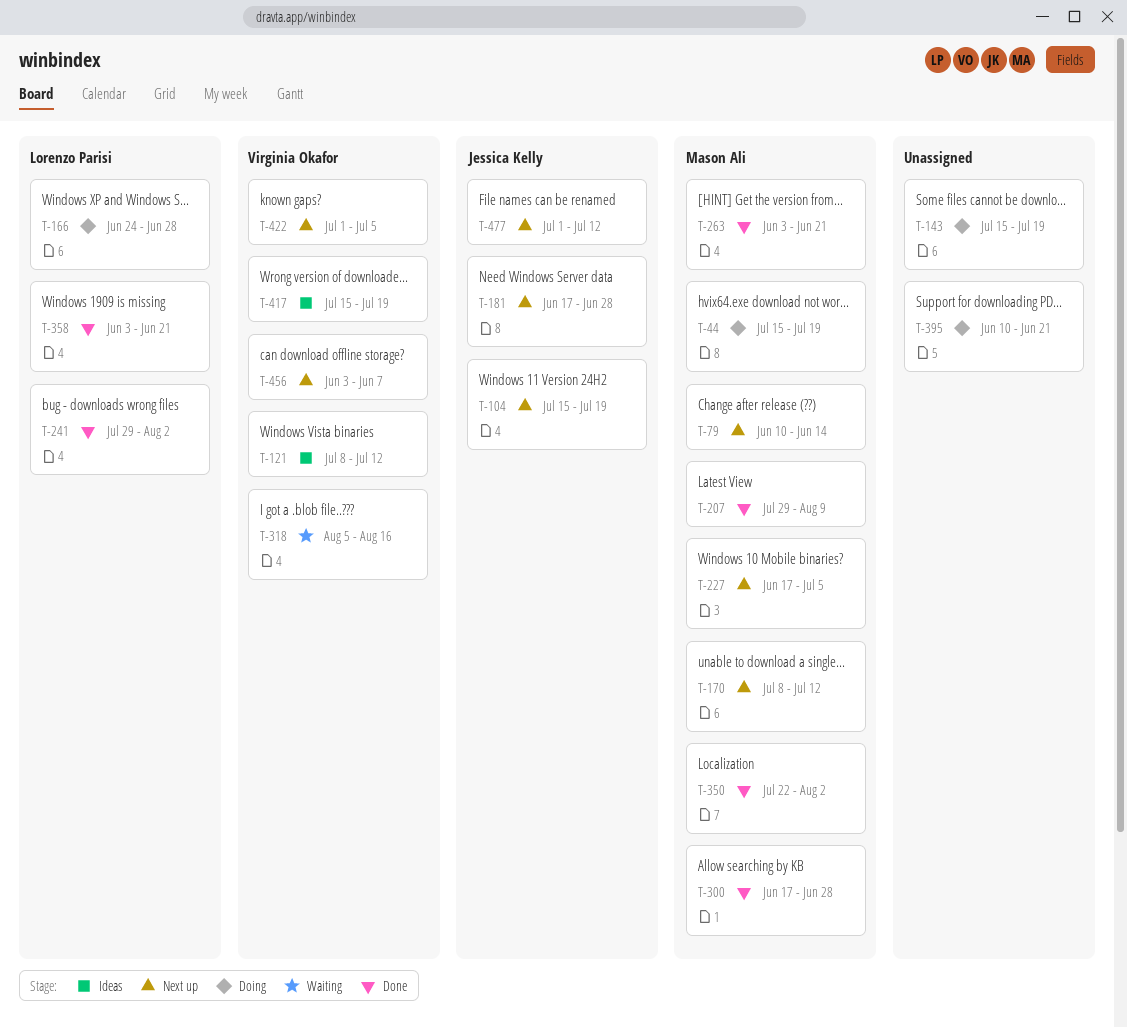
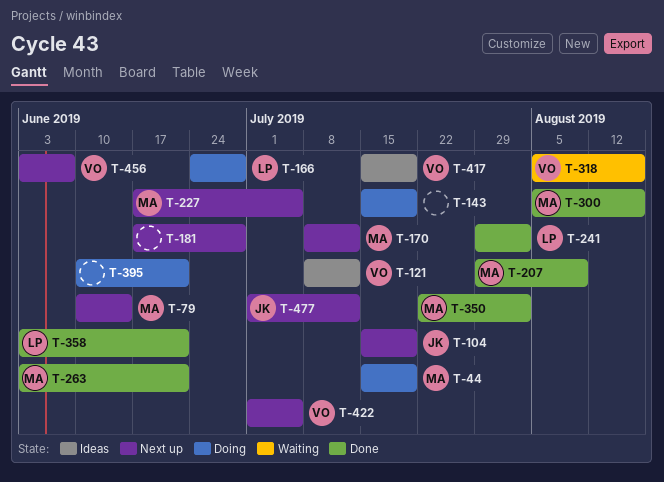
T-181, owner: Jessica Kelly -> none
T-300, start: Jun 17 -> Aug 5
T-300, due: Jun 28 -> Aug 16

